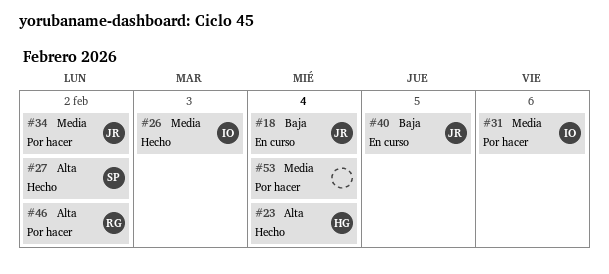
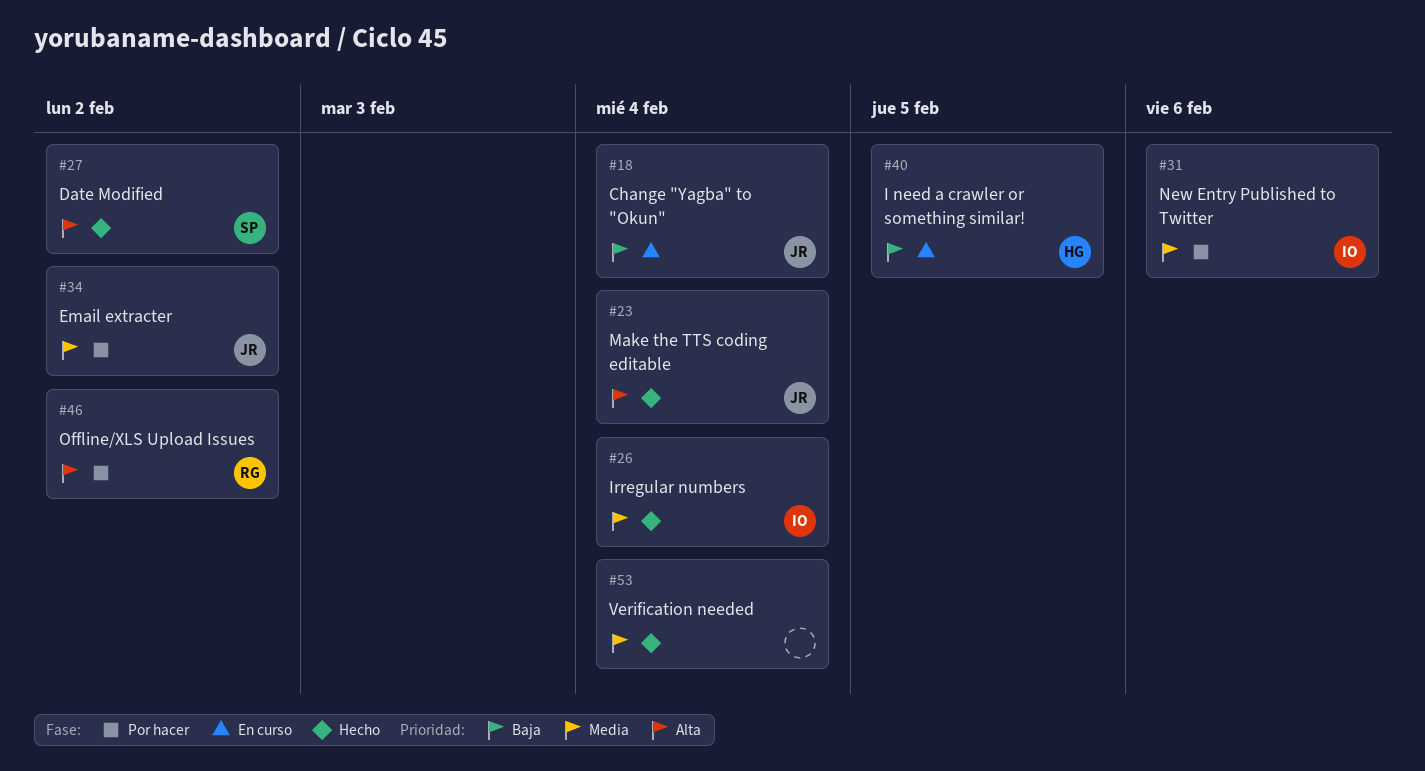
#23, owner: HG -> JR
#26, due: Feb 3 -> Feb 4
#40, owner: JR -> HG
#53, status: Por hacer -> Hecho

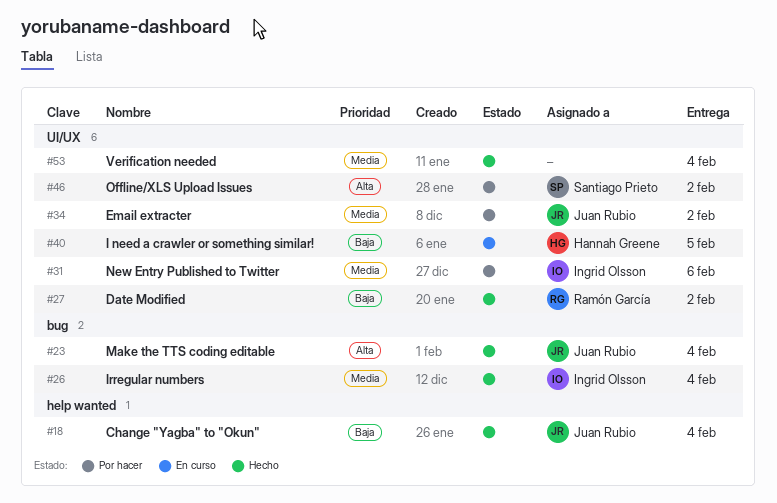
#18, status: En curso -> Hecho
#27, owner: Santiago Prieto -> Ramón García
#27, priority: Alta -> Baja
#46, owner: Ramón García -> Santiago Prieto

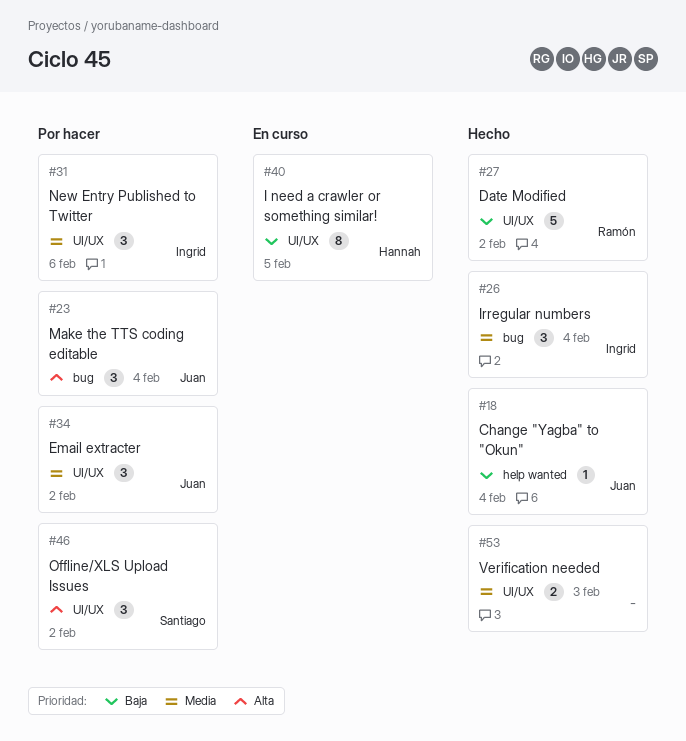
#23, status: Hecho -> Por hacer
#53, due: Feb 4 -> Feb 3

